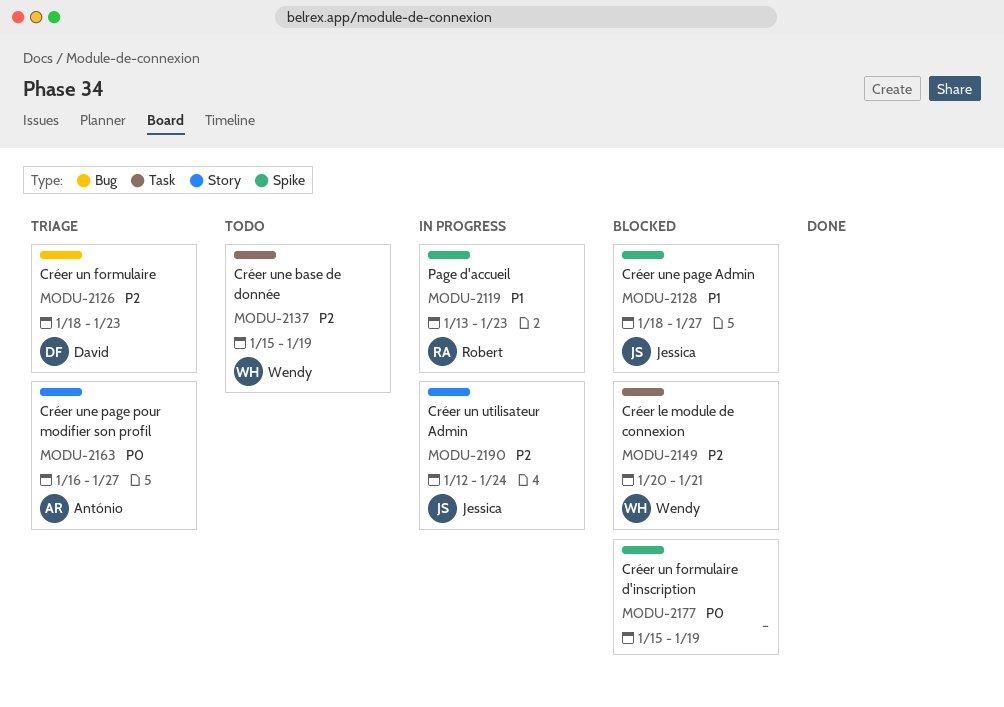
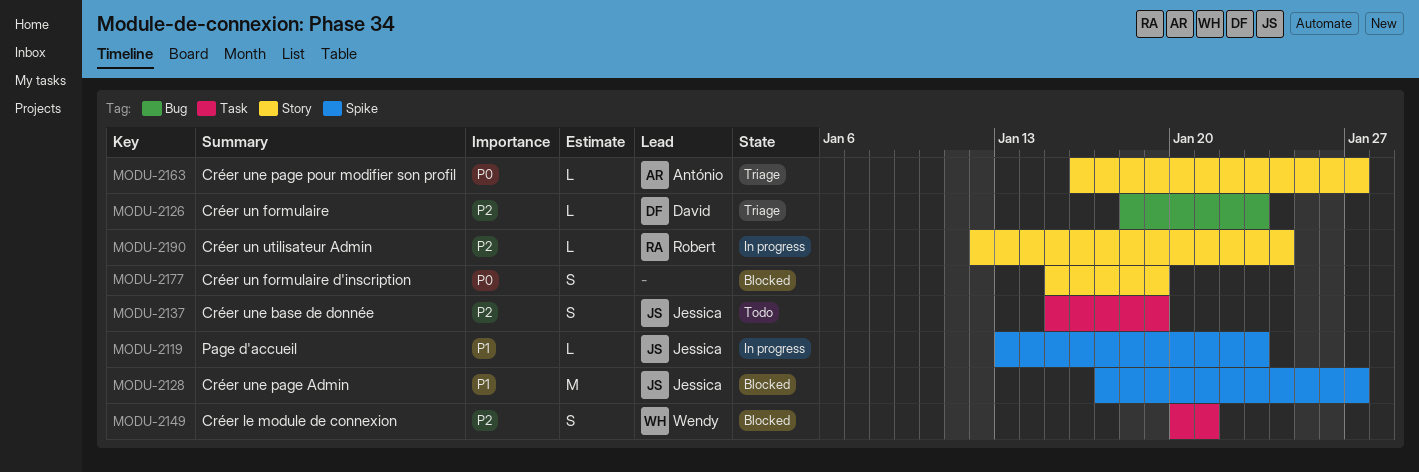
MODU-2119, owner: Robert -> Jessica
MODU-2128, start: Jan 18 -> Jan 17
MODU-2137, owner: Wendy -> Jessica
MODU-2177, label: Spike -> Story
MODU-2190, owner: Jessica -> Robert

